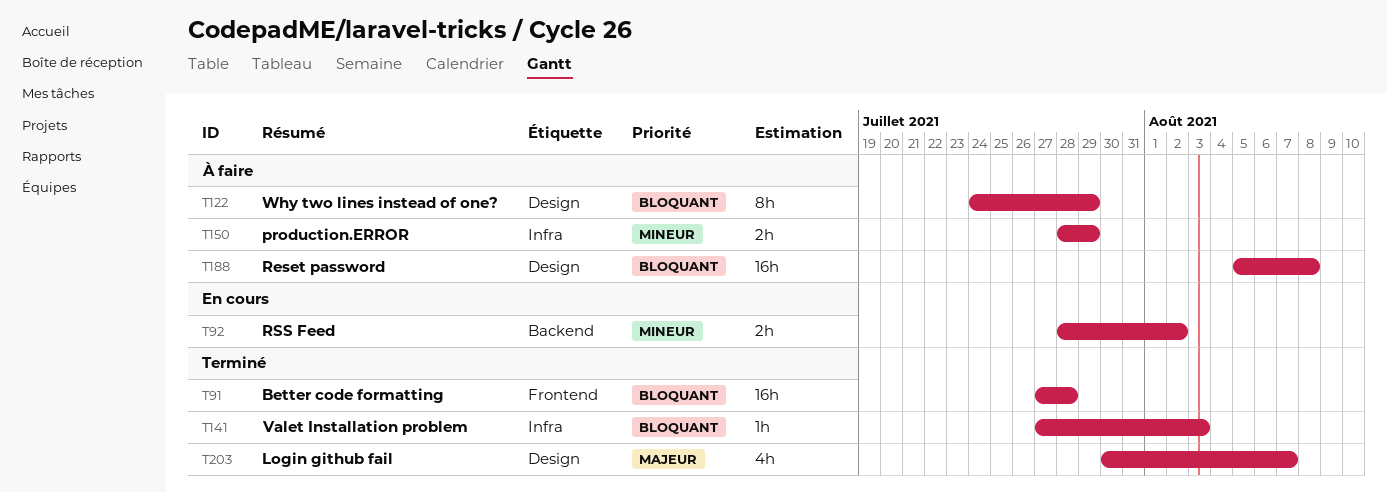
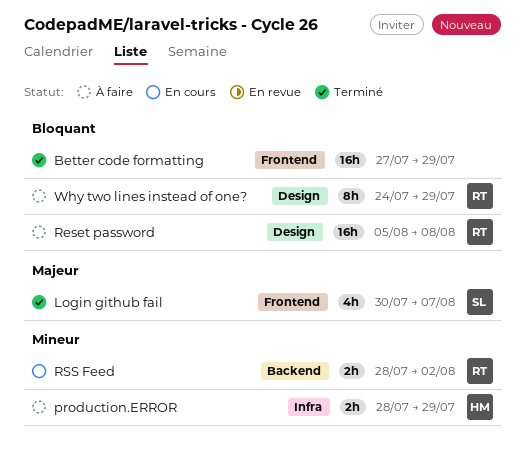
Better code formatting, due: Jul 28 -> Jul 29
Login github fail, label: Design -> Frontend
Valet Installation problem: present -> none

